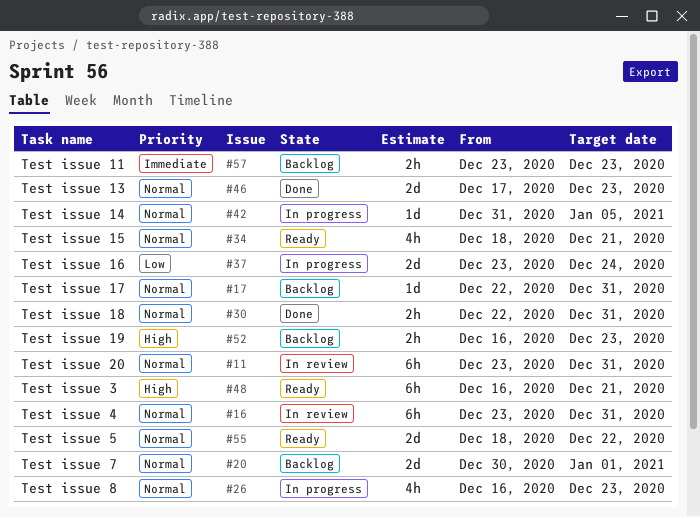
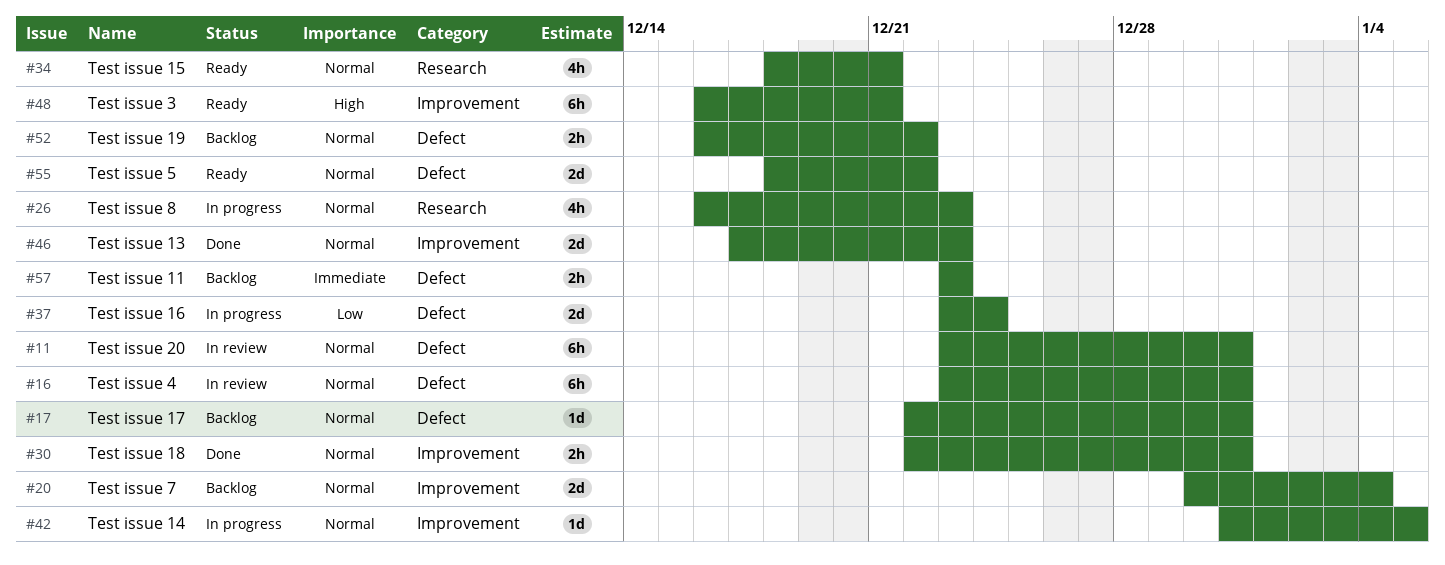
#20, due: Jan 1 -> Jan 4
#52, priority: High -> Normal
#52, due: Dec 23 -> Dec 22

